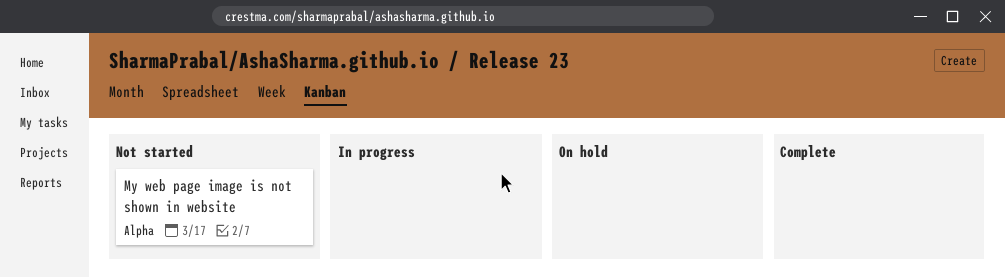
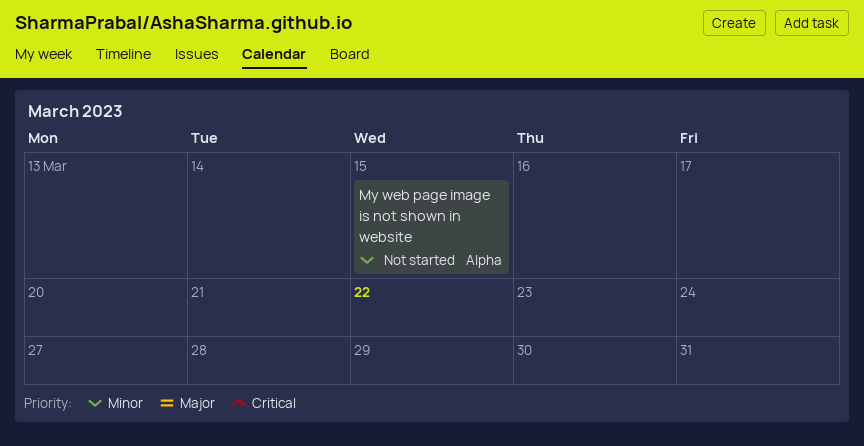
My web page image is not shown in website, due: Mar 17 -> Mar 15

